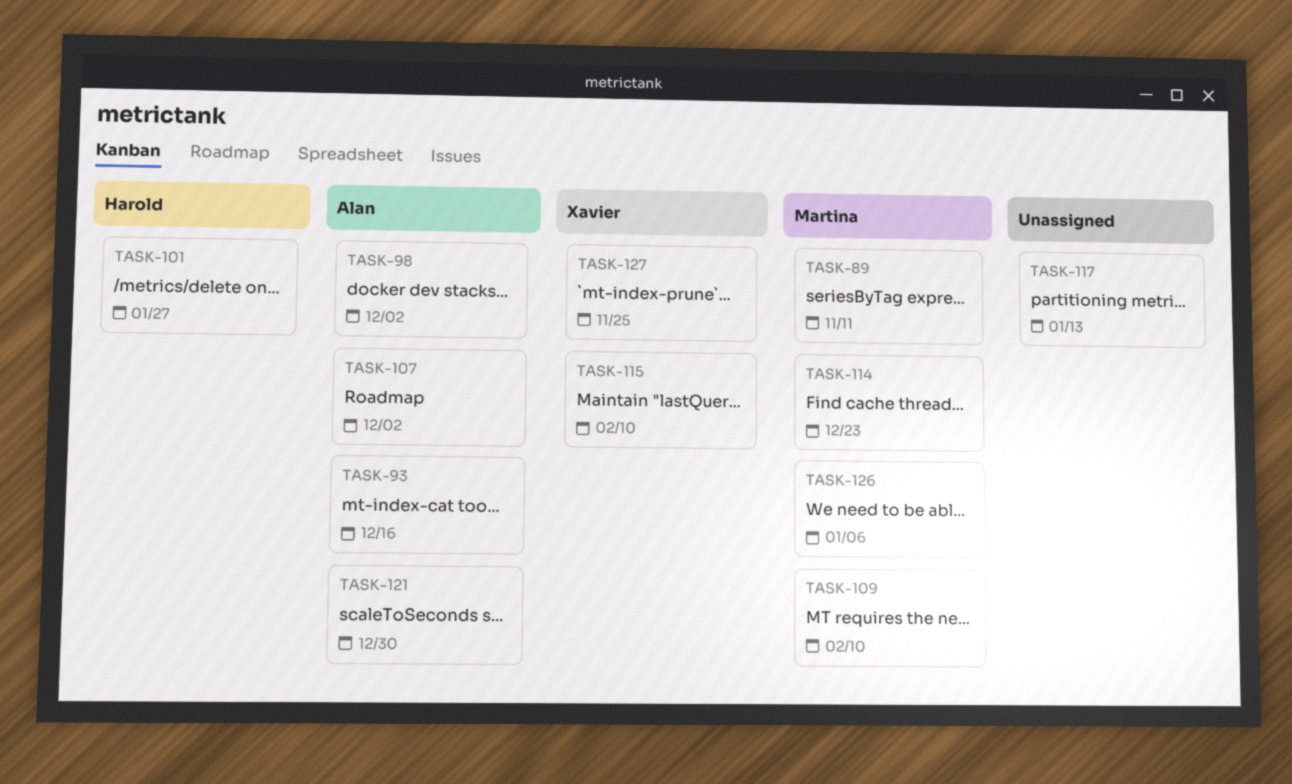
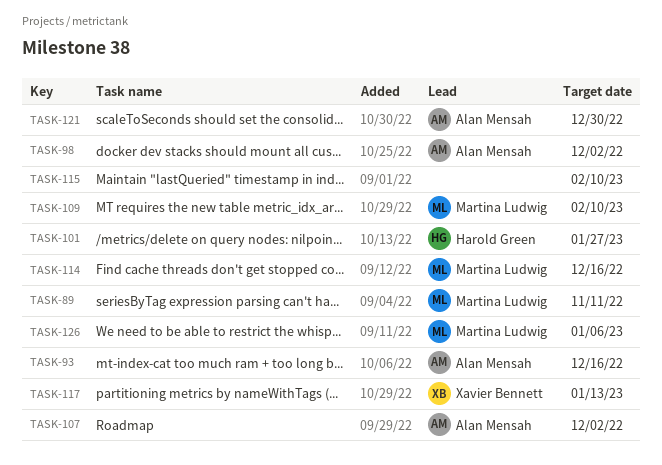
TASK-114, due: Dec 23 -> Dec 16
TASK-115, owner: Xavier Bennett -> none
TASK-117, owner: none -> Xavier Bennett
TASK-127: present -> none

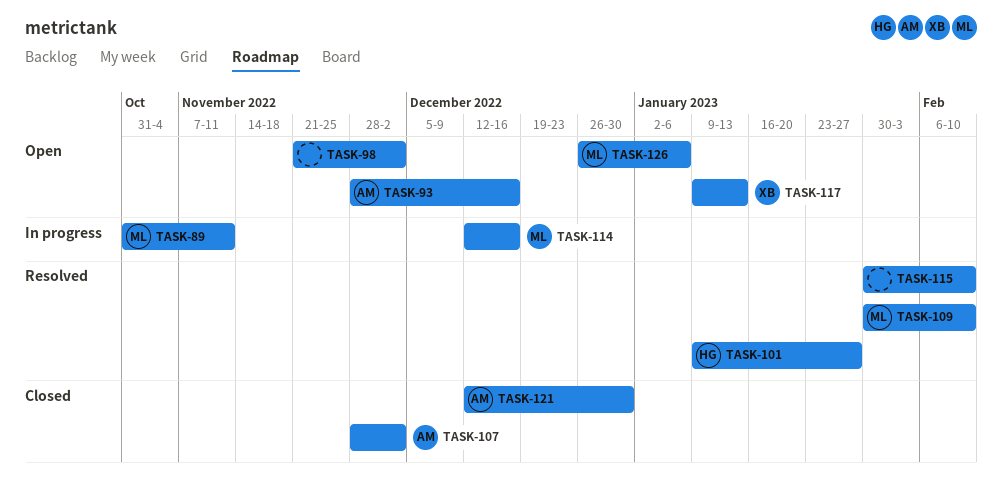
TASK-98, owner: Alan Mensah -> none

